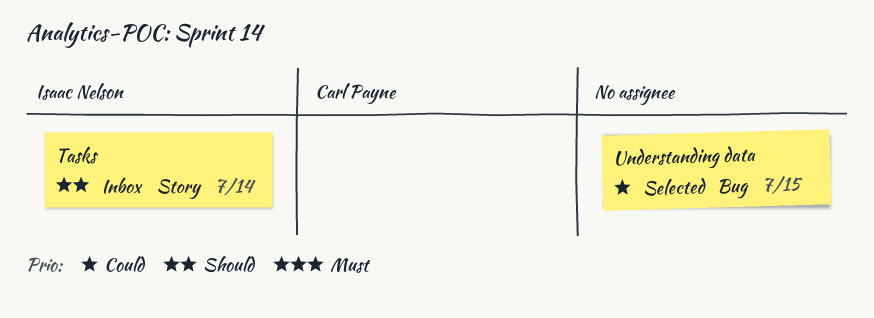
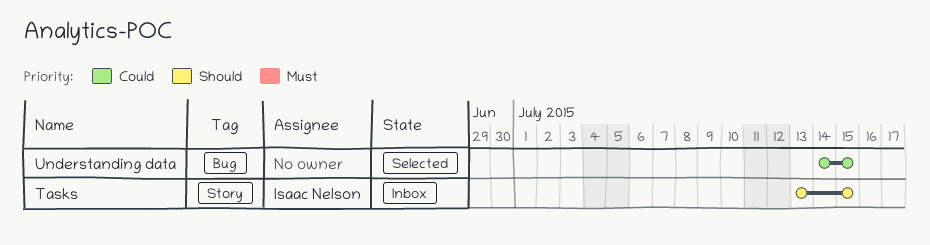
Tasks, due: Jul 14 -> Jul 15

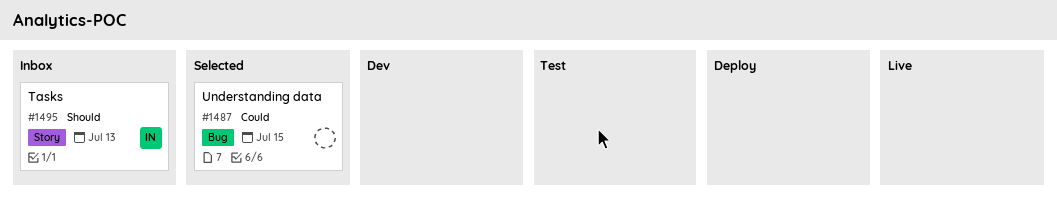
Tasks, due: Jul 15 -> Jul 13

